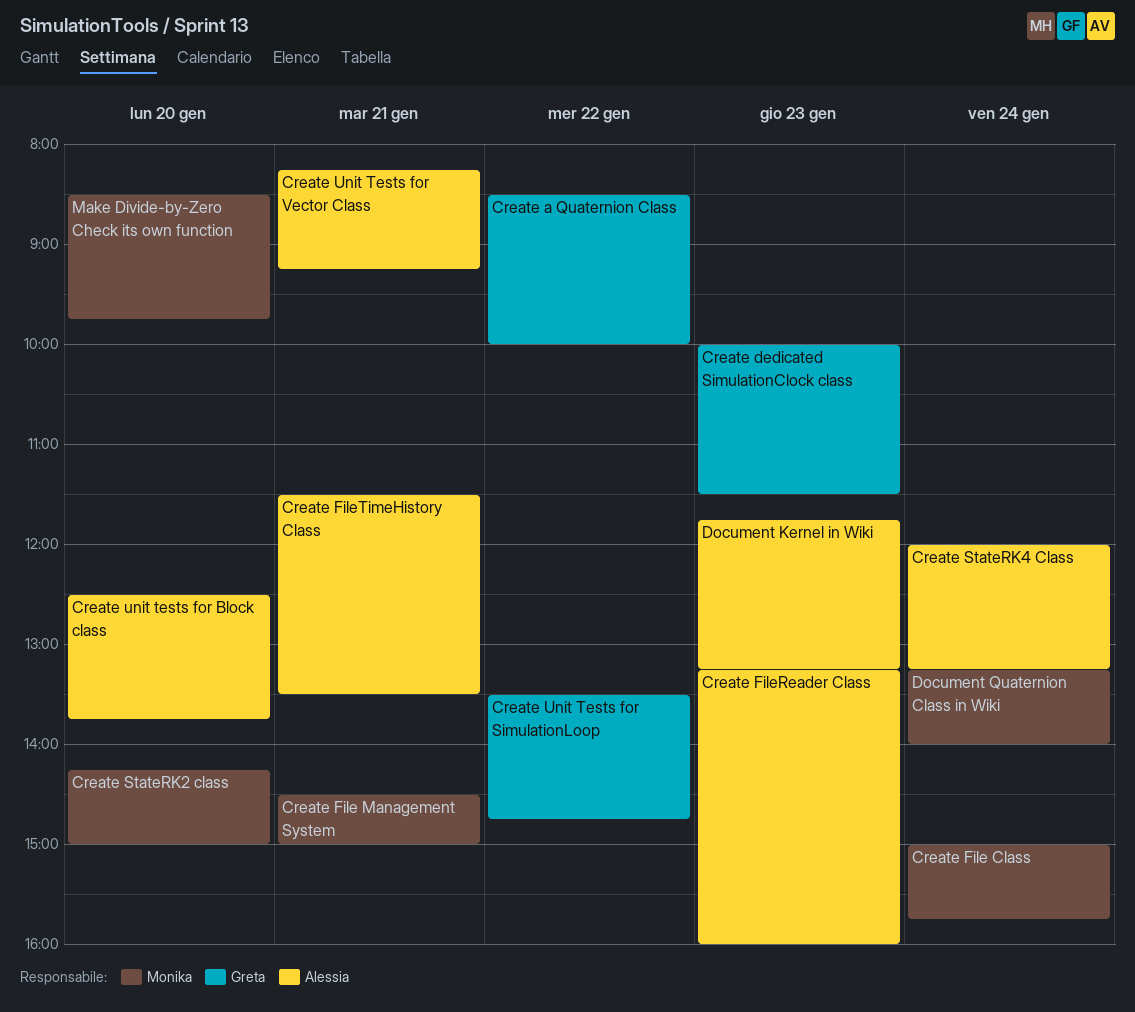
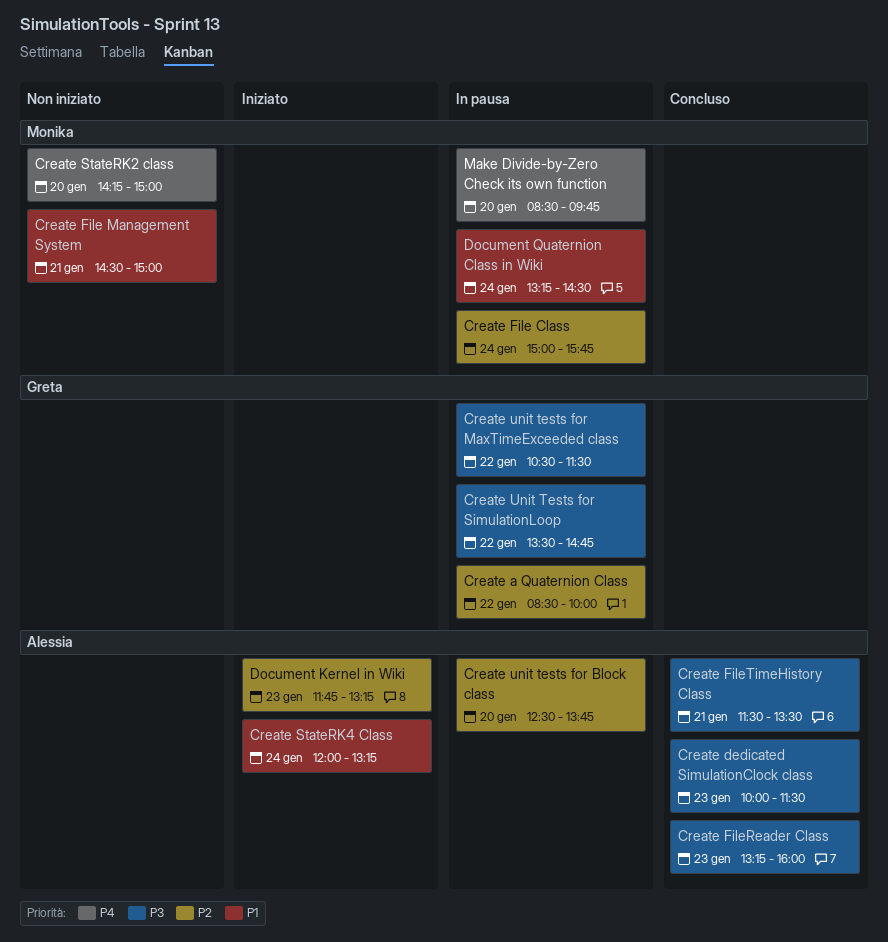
Create dedicated SimulationClock class, owner: Greta -> Alessia
Create unit tests for MaxTimeExceeded class: none -> present
Create Unit Tests for Vector Class: present -> none
Document Quaternion Class in Wiki, ends: 14:00 -> 14:30

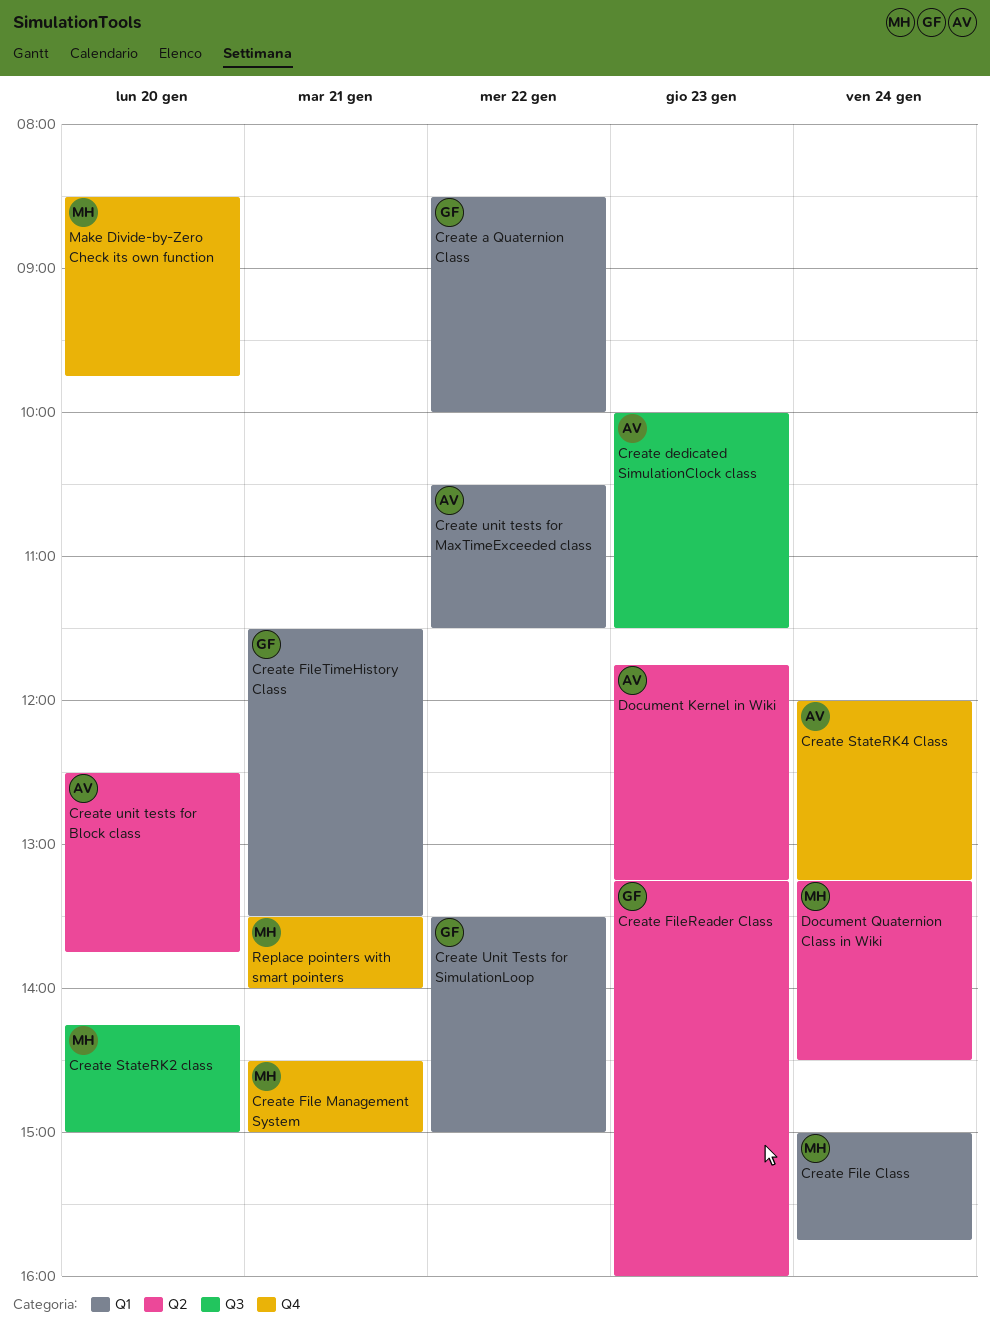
Create FileReader Class, owner: Alessia -> Greta
Create FileTimeHistory Class, owner: Alessia -> Greta
Create unit tests for MaxTimeExceeded class, owner: Greta -> Alessia
Create Unit Tests for SimulationLoop, ends: 14:45 -> 15:00
Replace pointers with smart pointers: none -> present

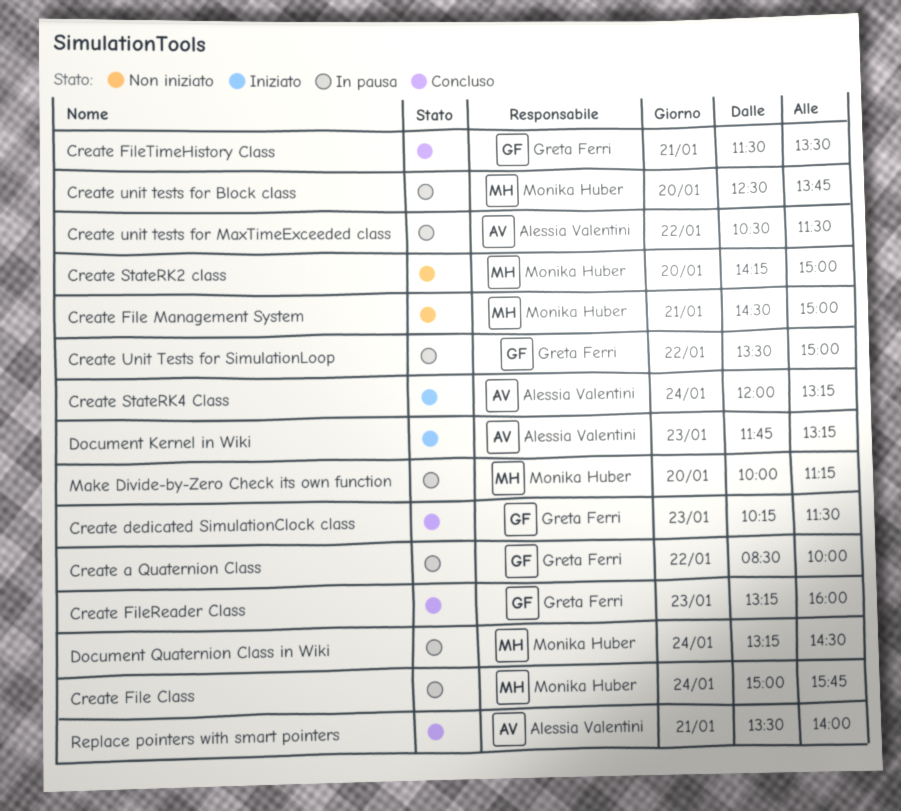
Create dedicated SimulationClock class, owner: Alessia Valentini -> Greta Ferri
Create dedicated SimulationClock class, begins: 10:00 -> 10:15
Create unit tests for Block class, owner: Alessia Valentini -> Monika Huber
Make Divide-by-Zero Check its own function, begins: 08:30 -> 10:00
Make Divide-by-Zero Check its own function, ends: 09:45 -> 11:15
Replace pointers with smart pointers, owner: Monika Huber -> Alessia Valentini

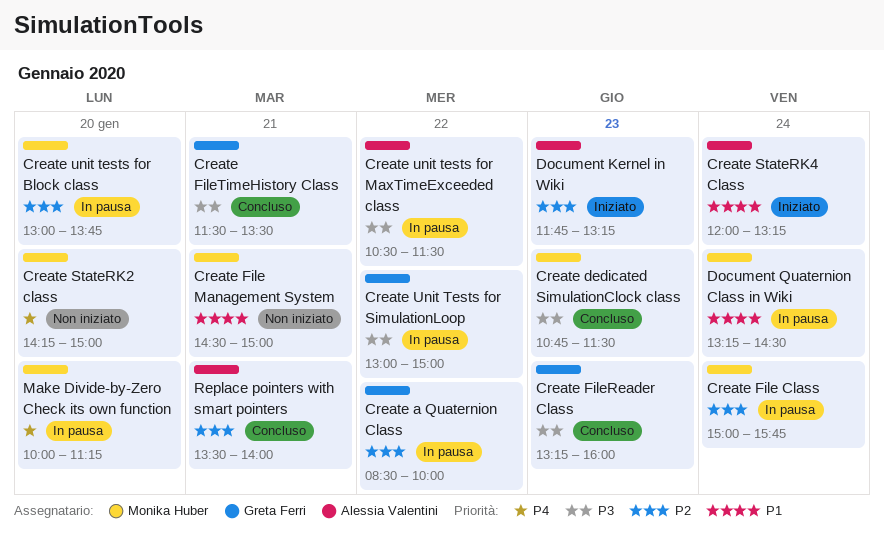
Create dedicated SimulationClock class, owner: Greta Ferri -> Monika Huber
Create dedicated SimulationClock class, begins: 10:15 -> 10:45
Create unit tests for Block class, begins: 12:30 -> 13:00
Create Unit Tests for SimulationLoop, begins: 13:30 -> 13:00

